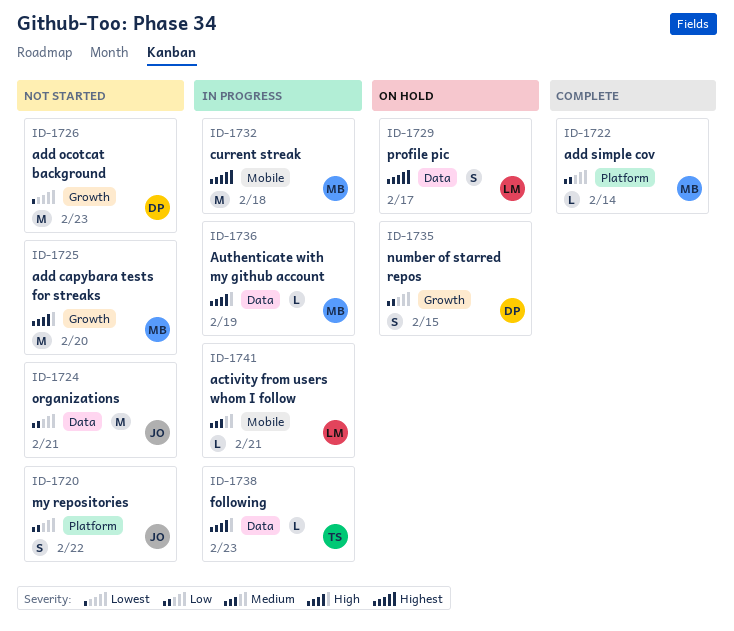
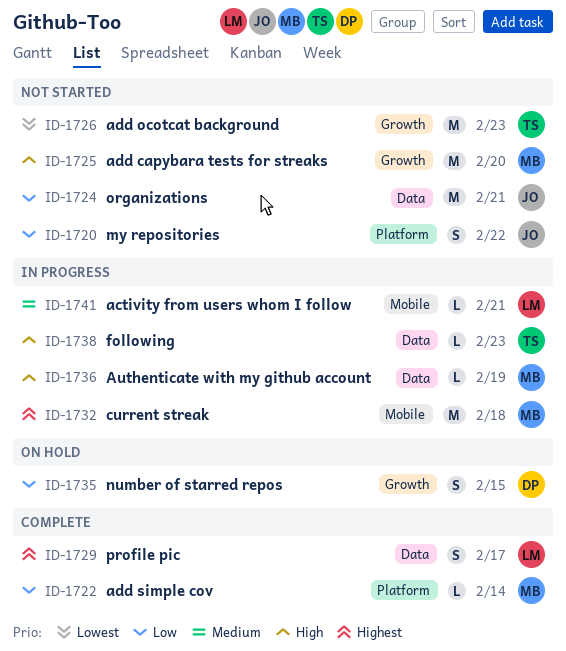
ID-1726, owner: DP -> TS
ID-1729, status: On hold -> Complete

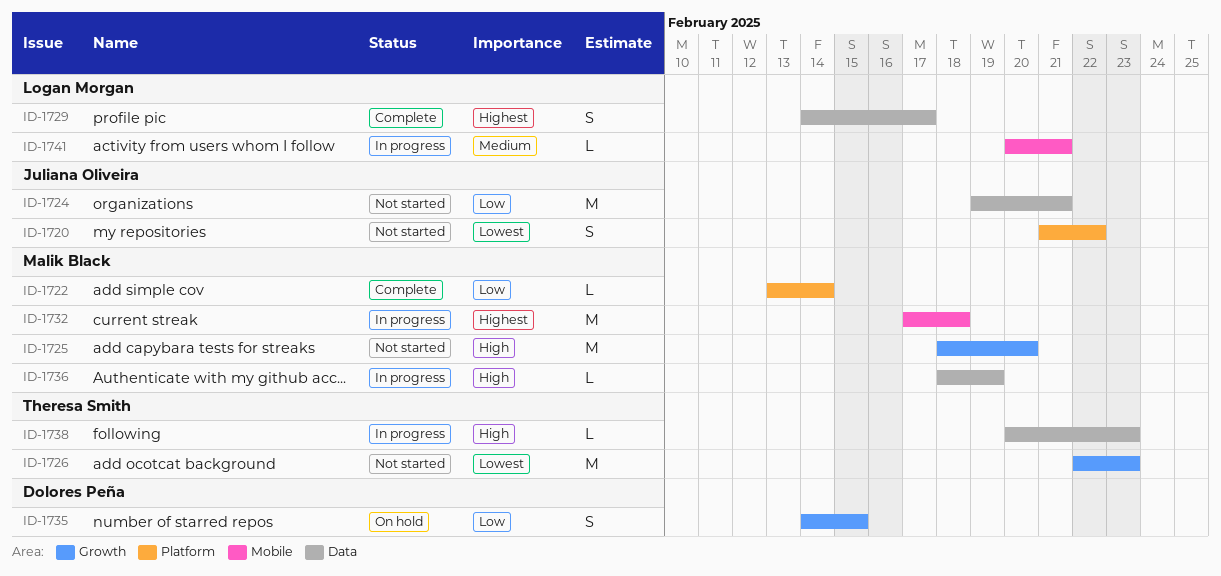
ID-1720, priority: Low -> Lowest

